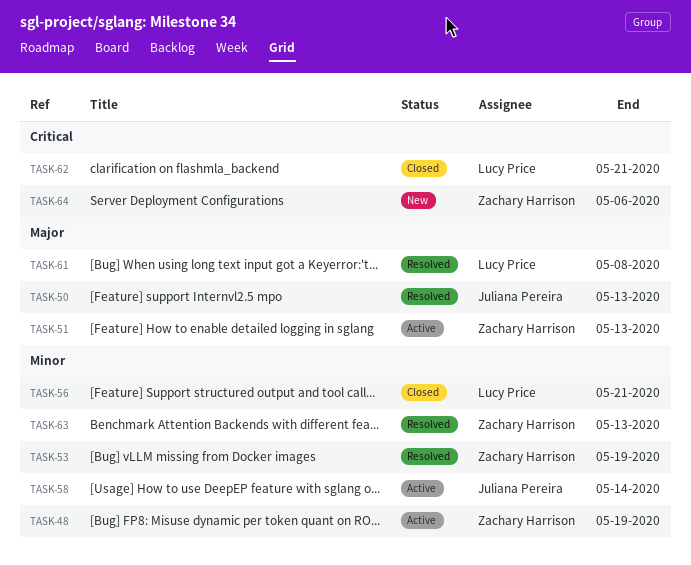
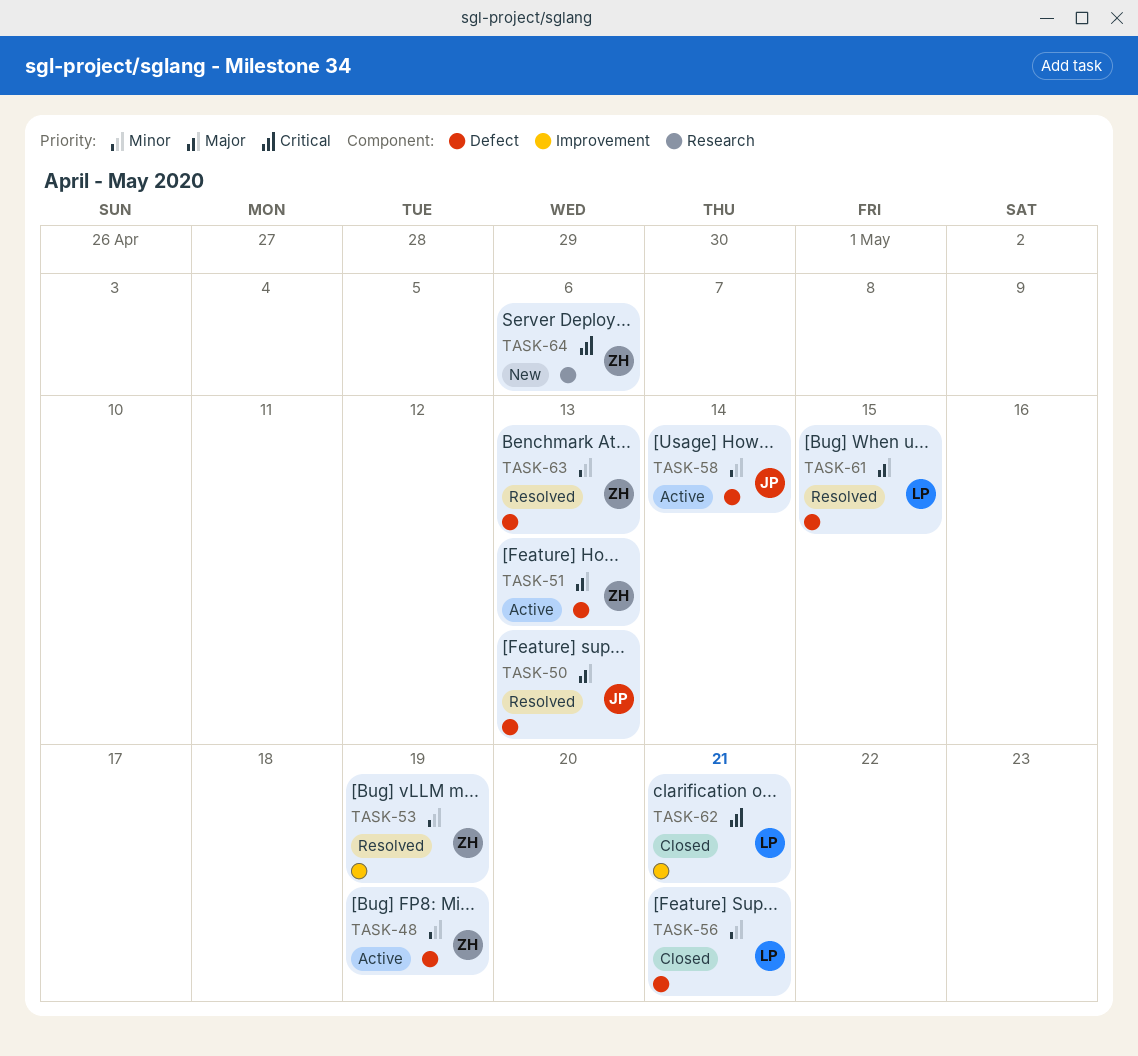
TASK-61, due: May 8 -> May 15

